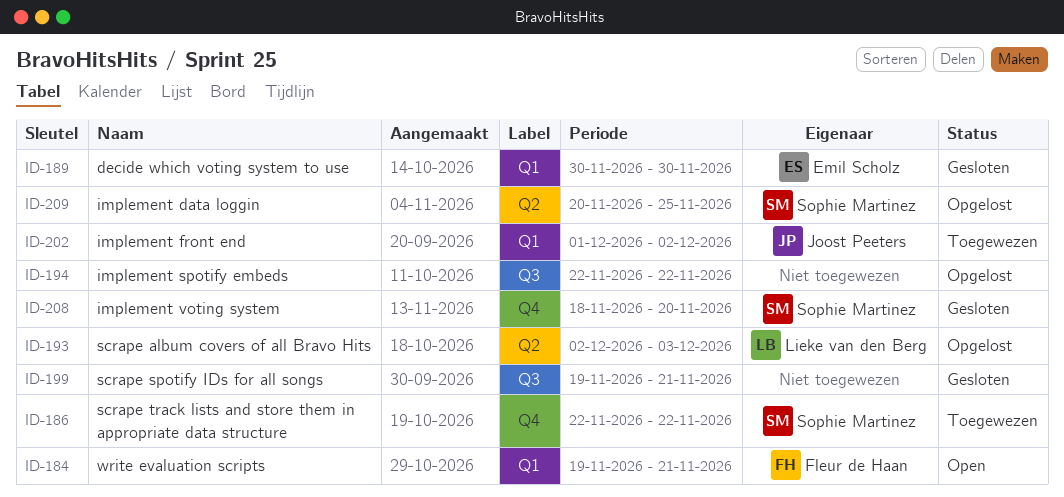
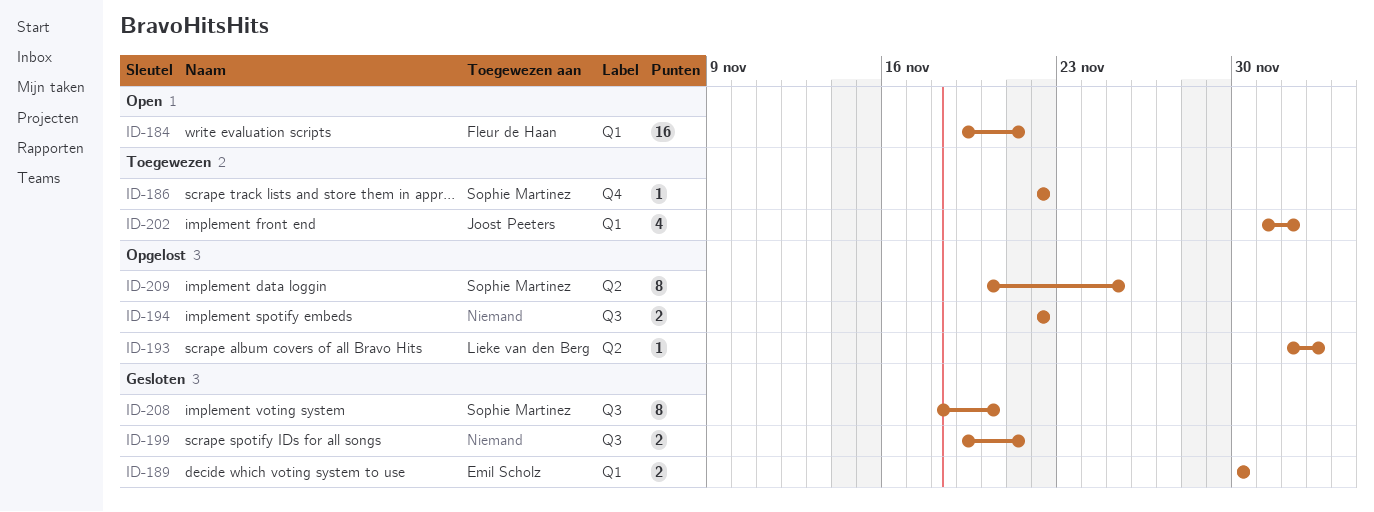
ID-208, label: Q4 -> Q3

